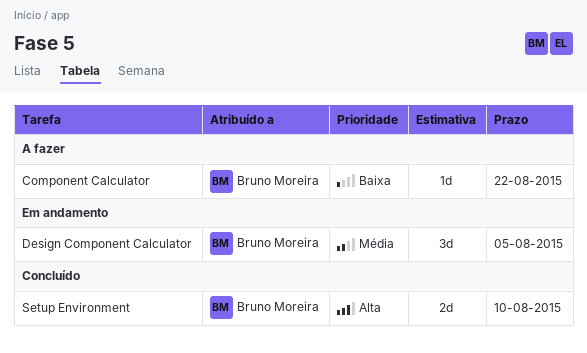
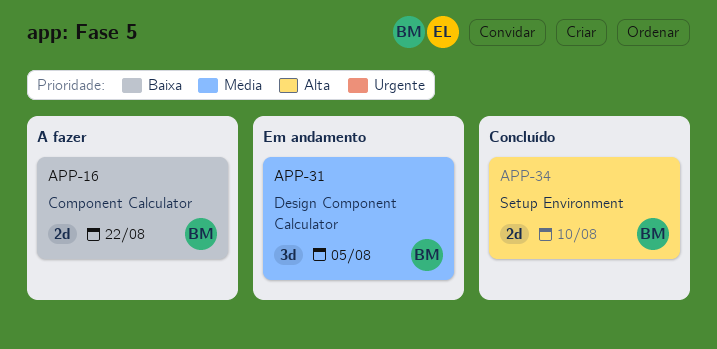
Component Calculator, estimate: 1d -> 2d

